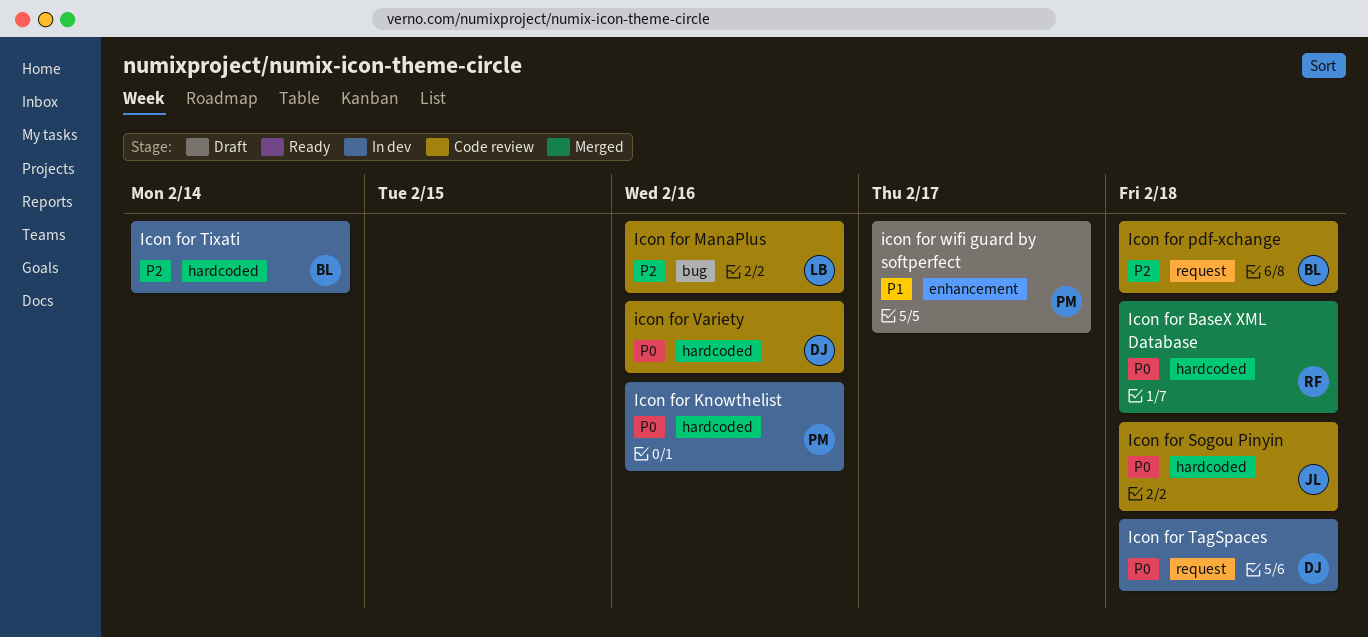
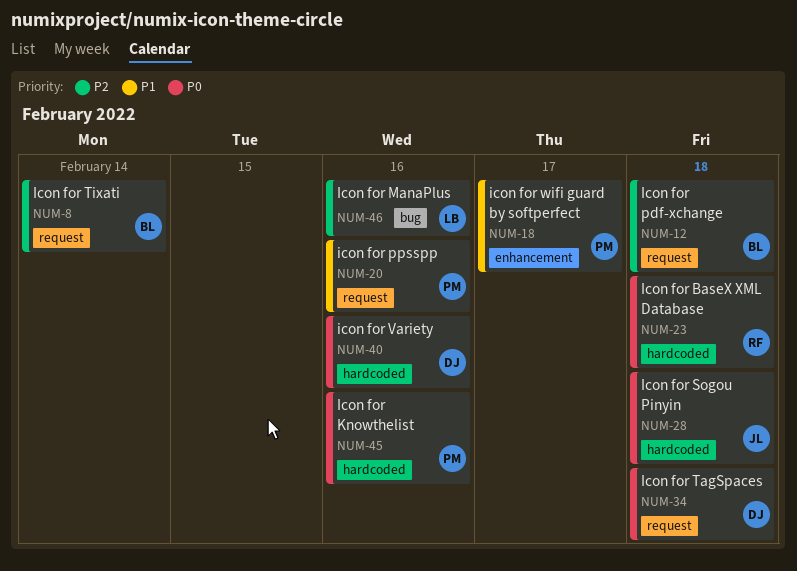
icon for ppsspp: none -> present
Icon for Tixati, label: hardcoded -> request

